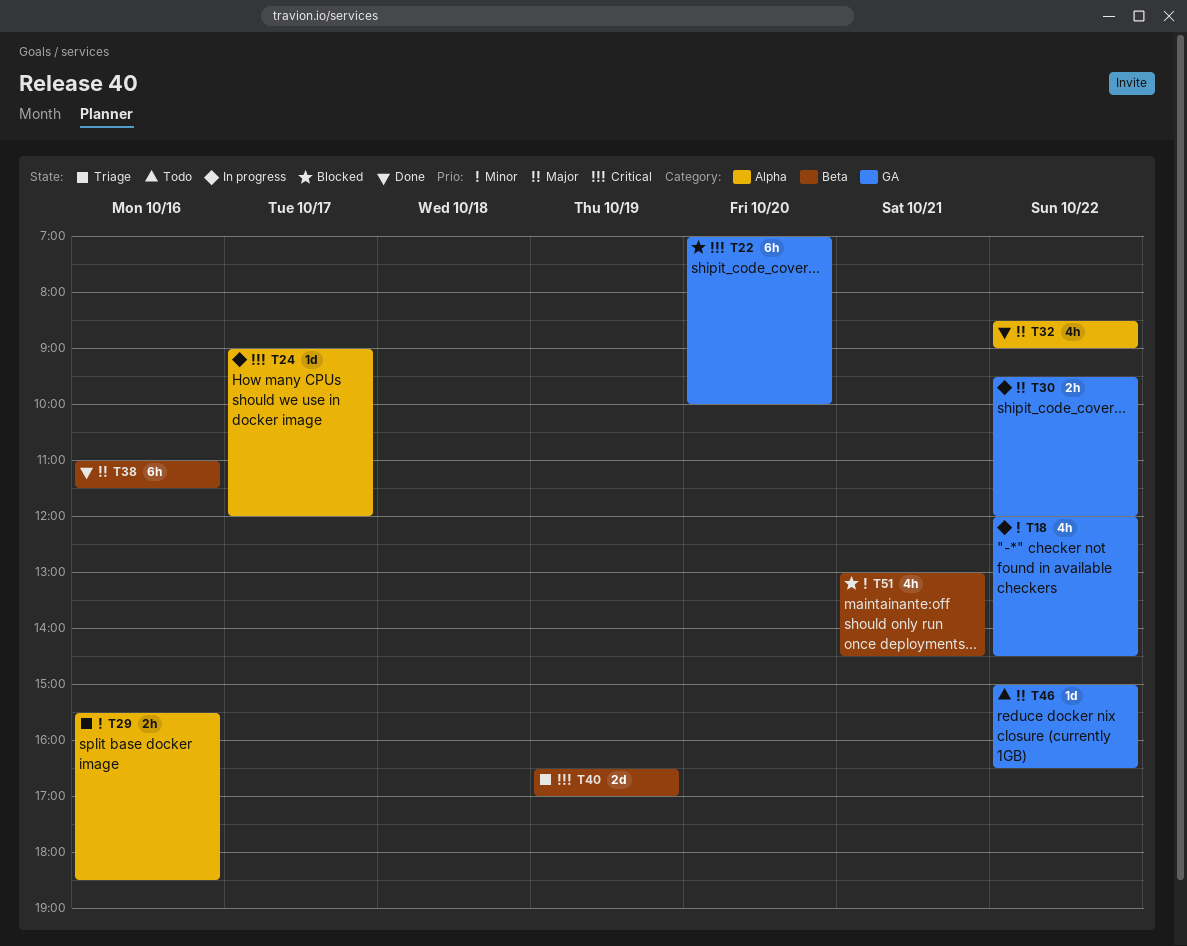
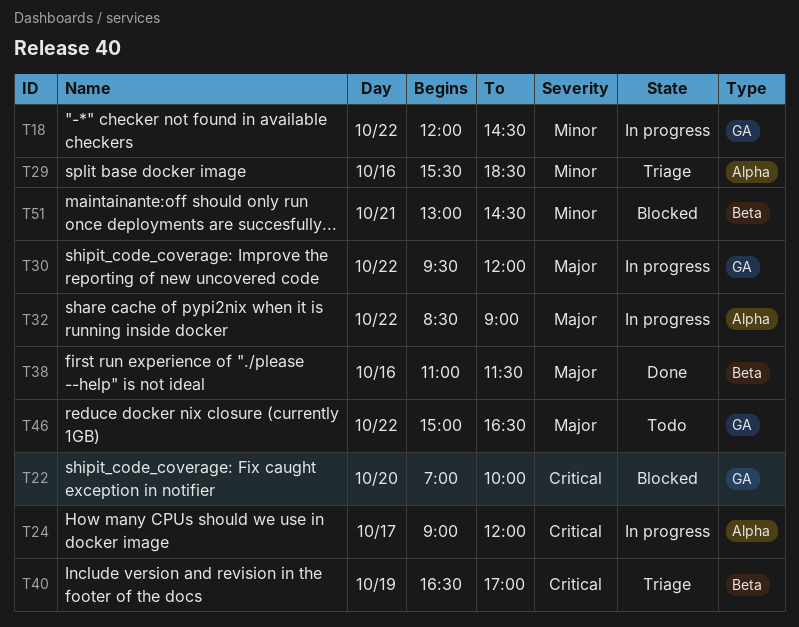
T32, status: Done -> In progress

